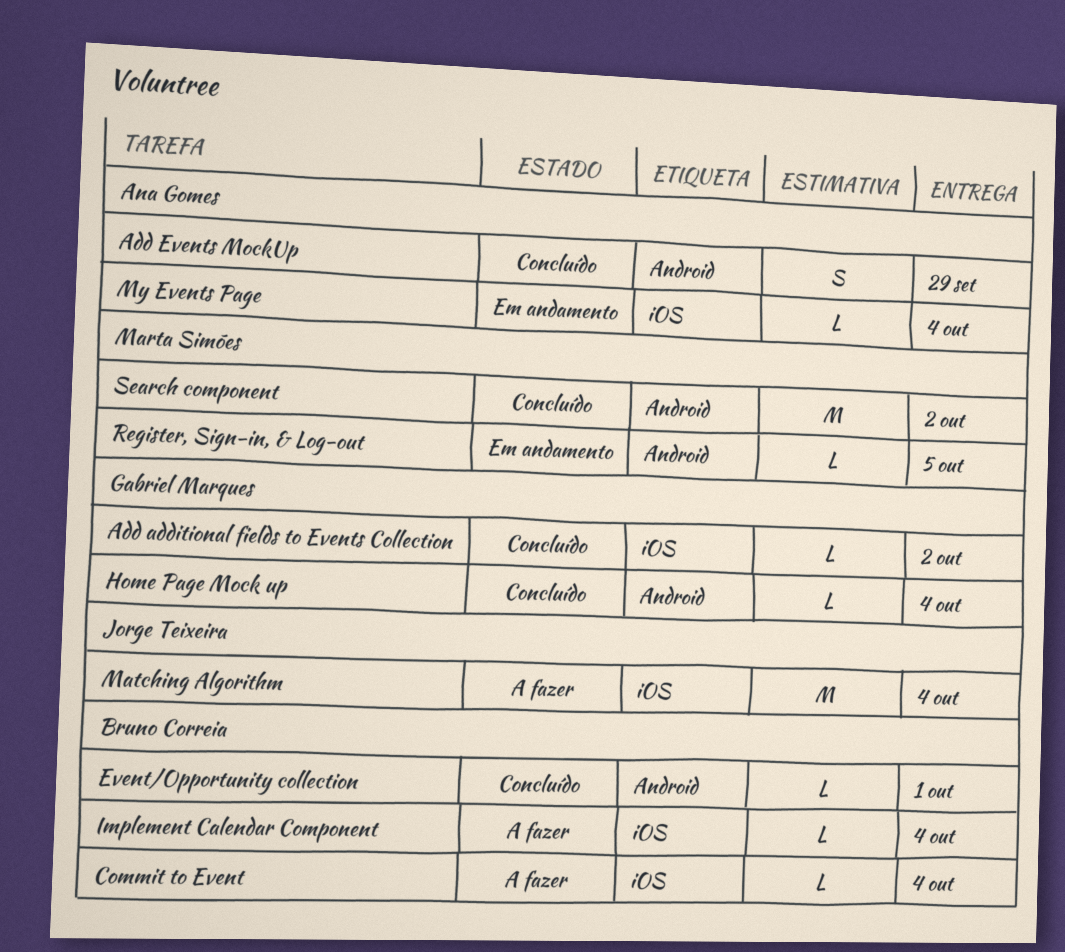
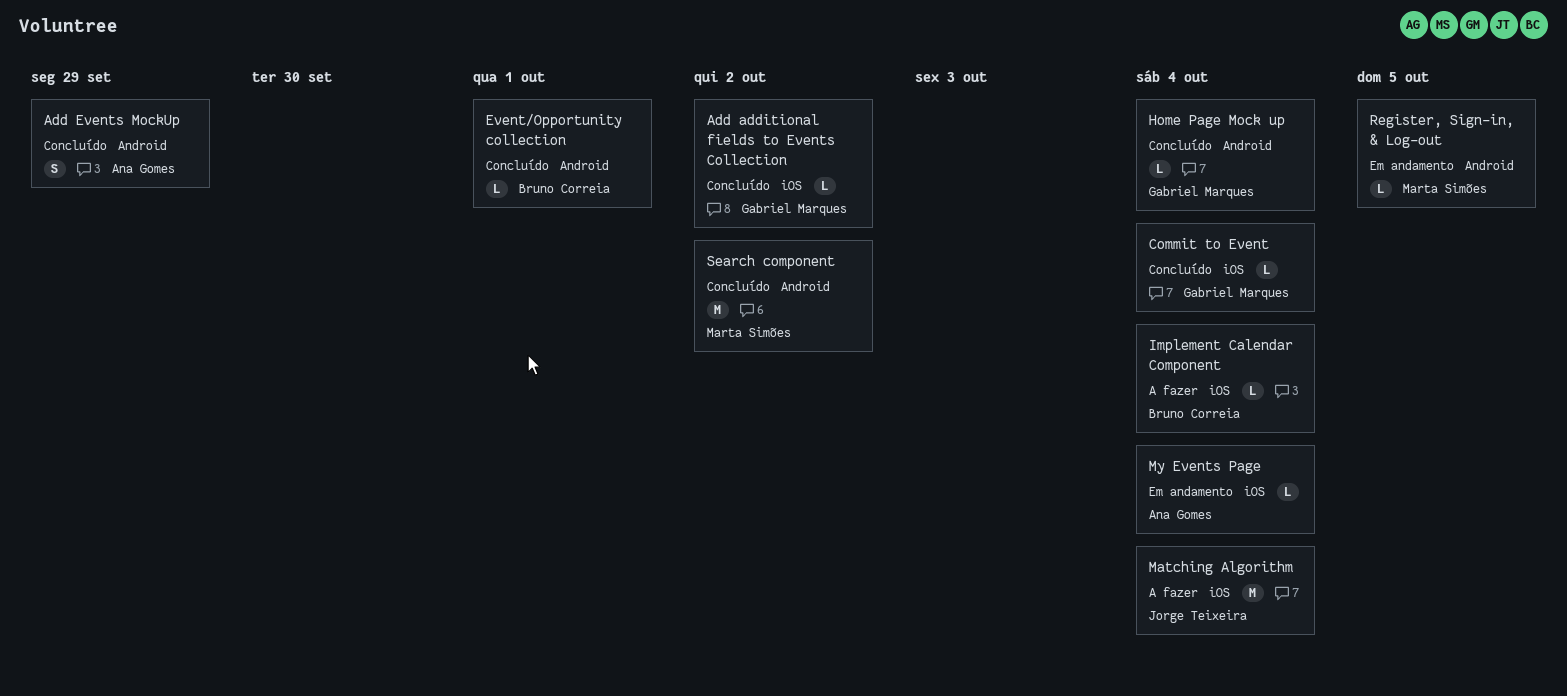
Commit to Event, status: A fazer -> Concluído
Commit to Event, owner: Bruno Correia -> Gabriel Marques

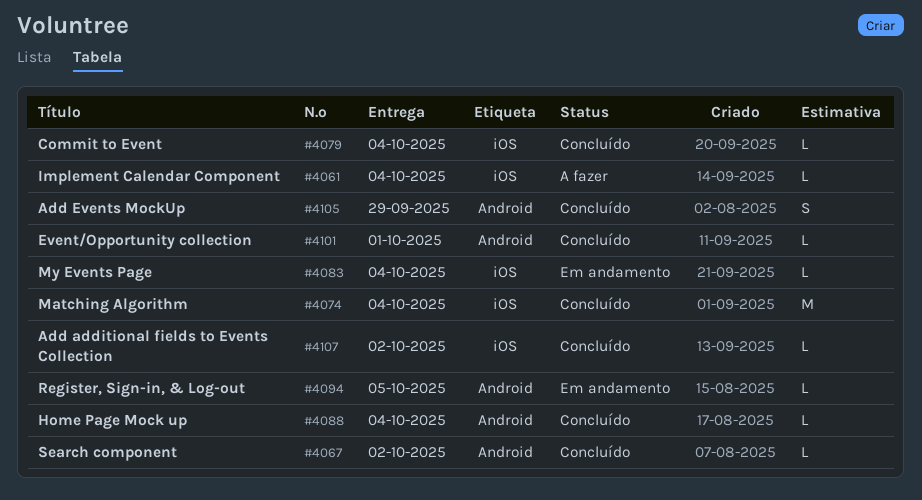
Matching Algorithm, status: A fazer -> Concluído
Search component, estimate: M -> L

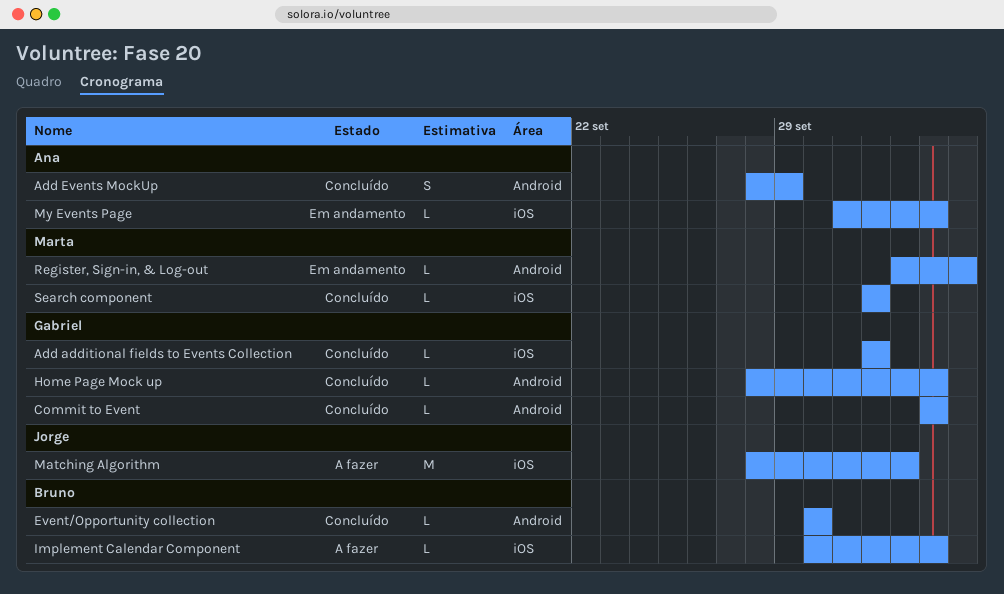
Commit to Event, label: iOS -> Android
Event/Opportunity collection, due: Oct 1 -> Sep 30
Matching Algorithm, status: Concluído -> A fazer
Matching Algorithm, due: Oct 4 -> Oct 3
Search component, label: Android -> iOS

